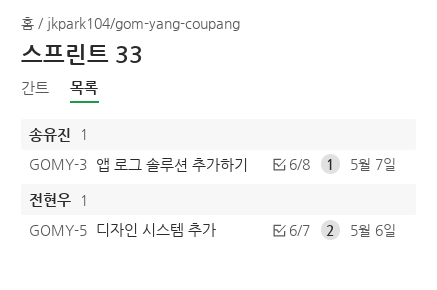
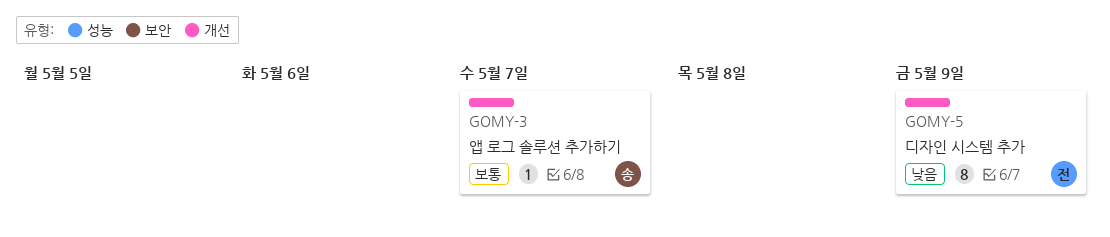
GOMY-5, estimate: 2 -> 8
GOMY-5, due: May 6 -> May 9

